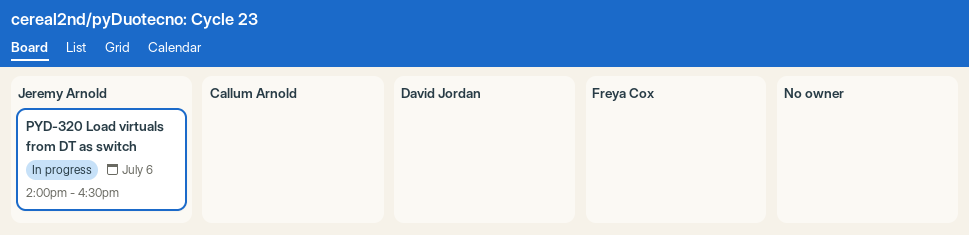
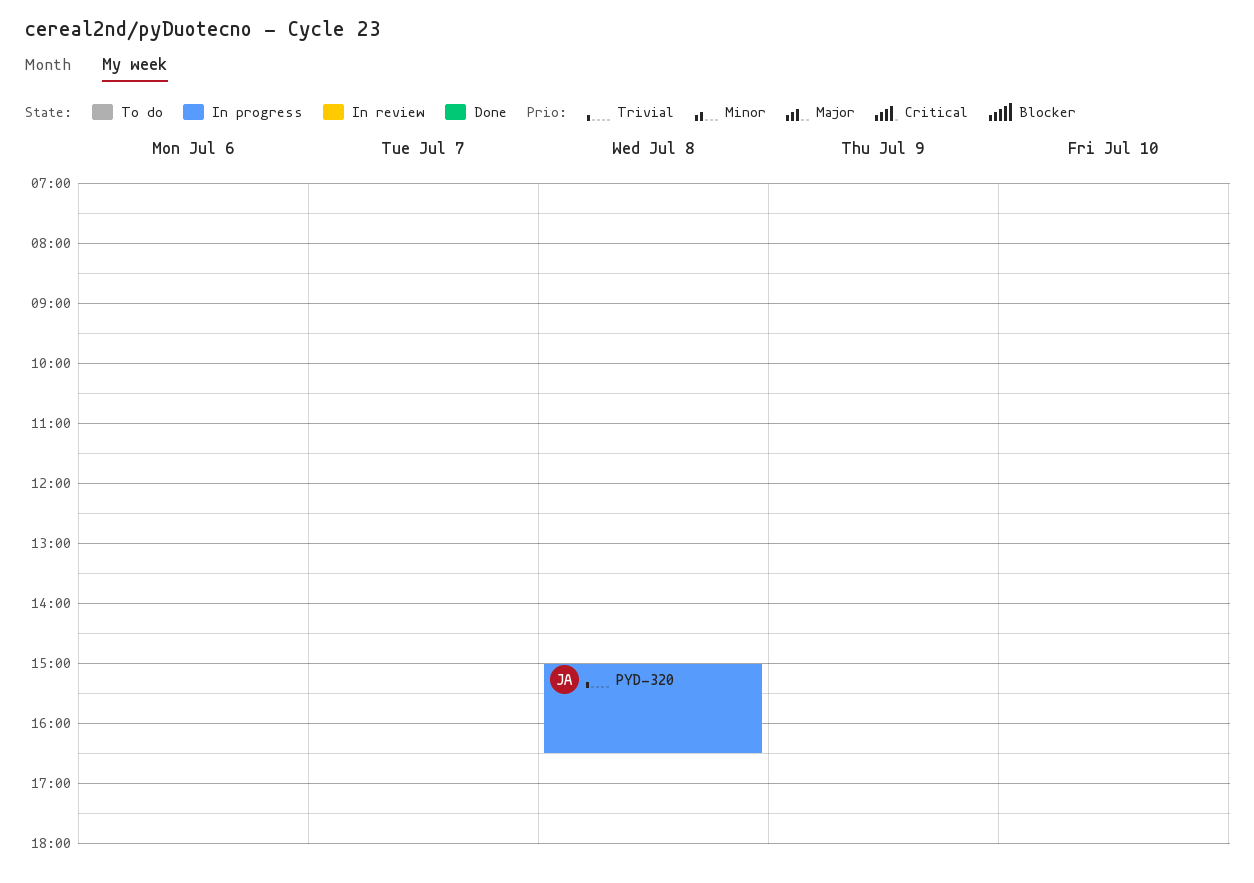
PYD-320, day: Jul 6 -> Jul 8
PYD-320, begins: 14:00 -> 15:00

